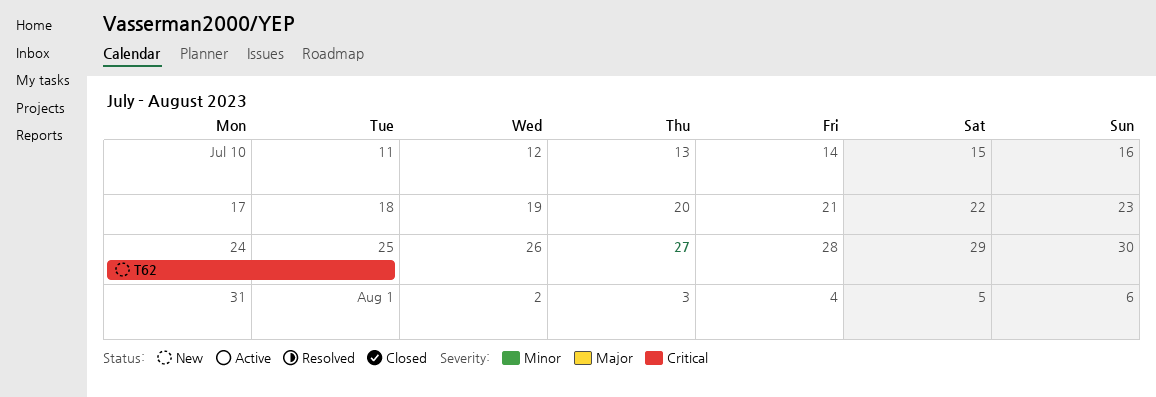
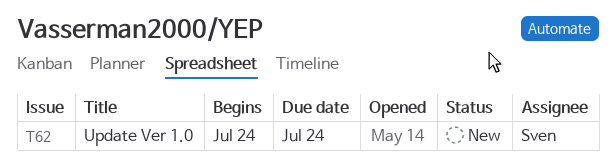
T62, due: Jul 25 -> Jul 24

